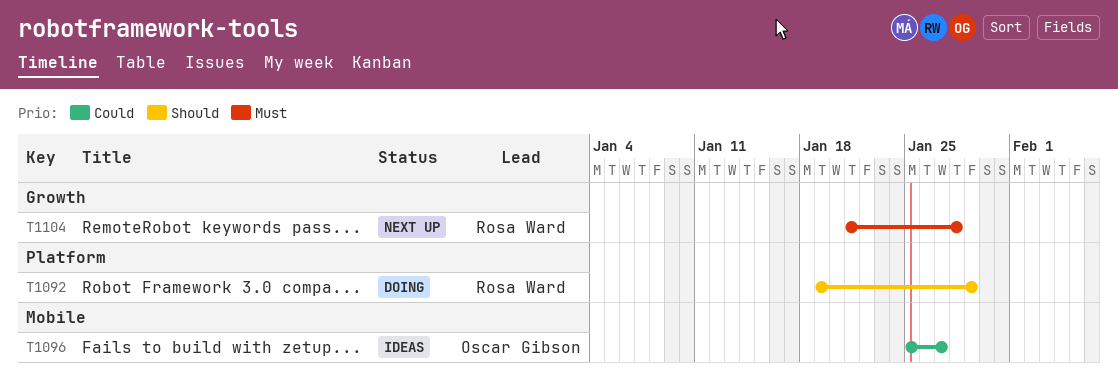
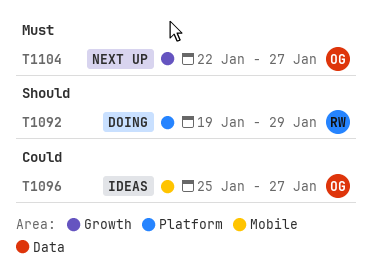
T1104, owner: Rosa Ward -> Oscar Gibson
T1104, start: Jan 21 -> Jan 22
T1104, due: Jan 28 -> Jan 27

